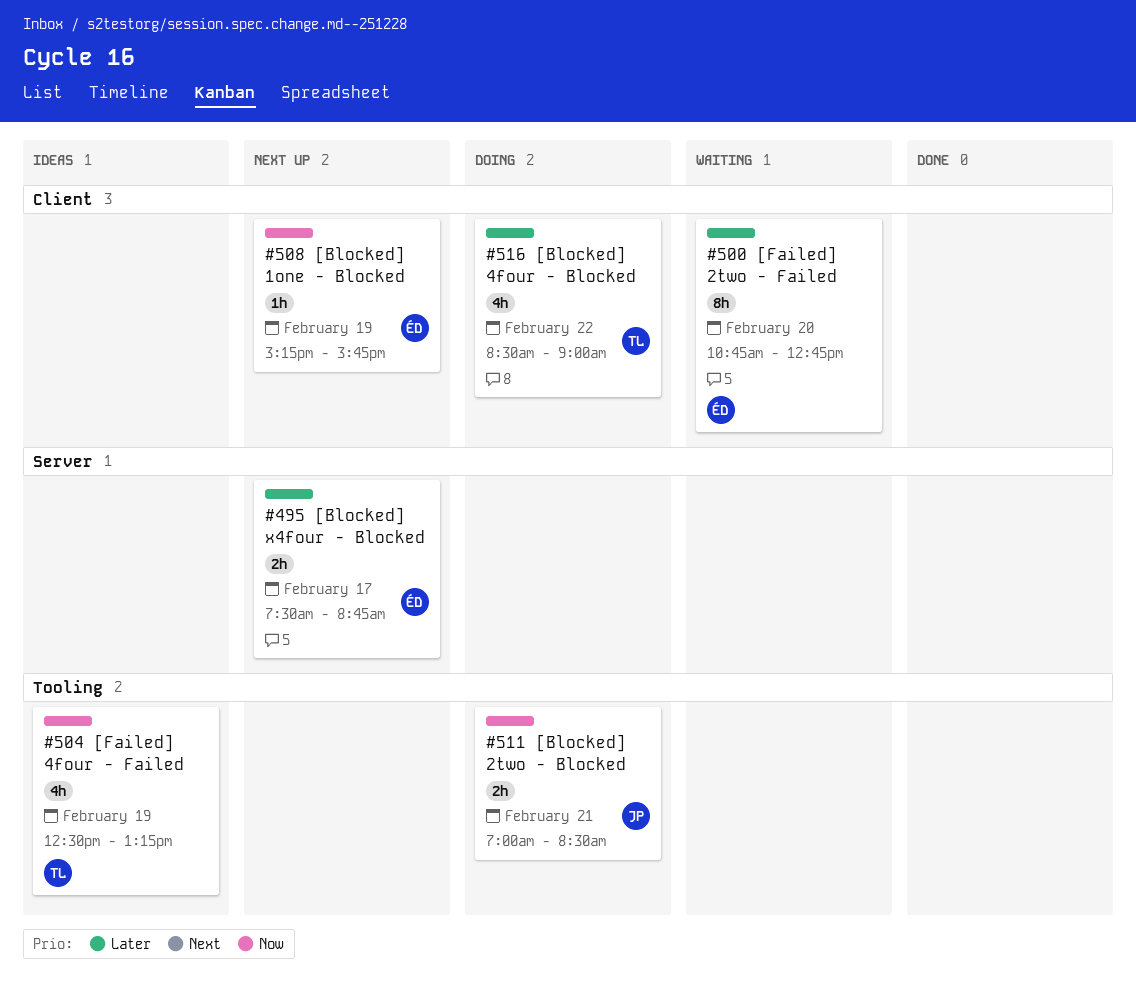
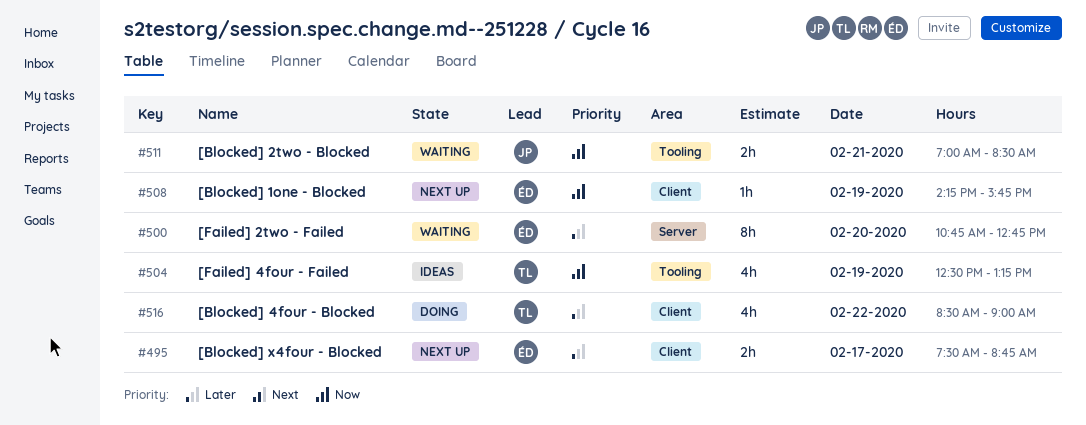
#495, label: Server -> Client
#500, label: Client -> Server
#508, begins: 15:15 -> 14:15
#511, status: Doing -> Waiting

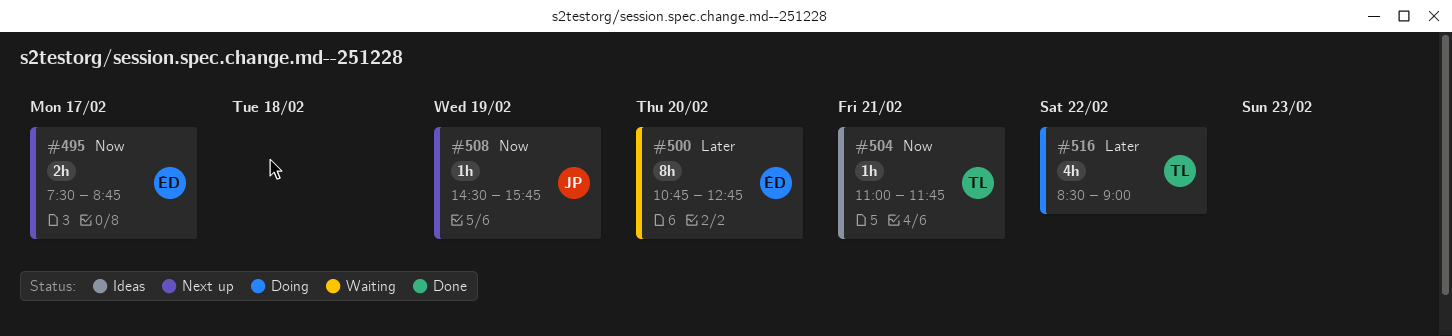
#495, priority: Later -> Now
#504, estimate: 4h -> 1h
#504, day: Feb 19 -> Feb 21
#504, begins: 12:30 -> 11:00
#504, ends: 13:15 -> 11:45
#508, owner: ÉD -> JP
#508, begins: 14:15 -> 14:30
#511: present -> none

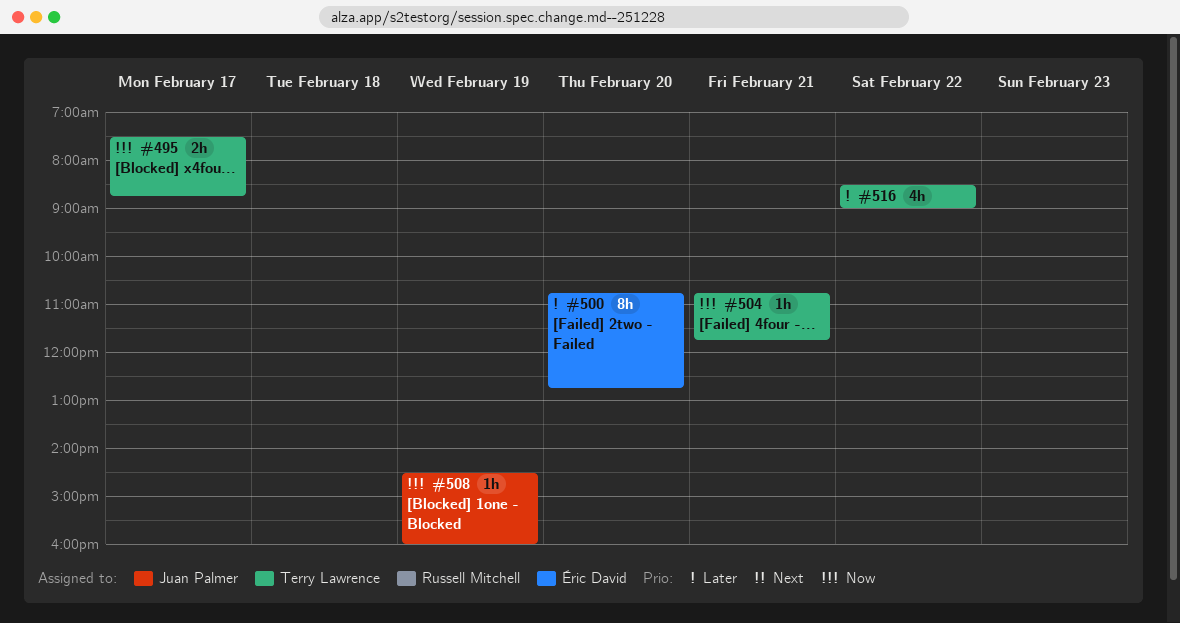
#495, owner: Éric David -> Terry Lawrence
#504, begins: 11:00 -> 10:45
#508, ends: 15:45 -> 16:00

